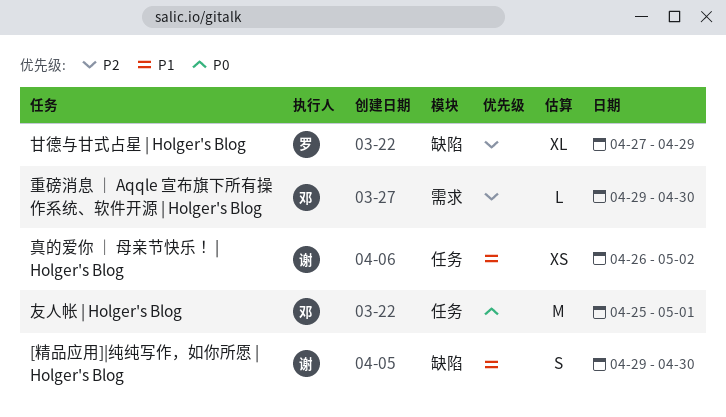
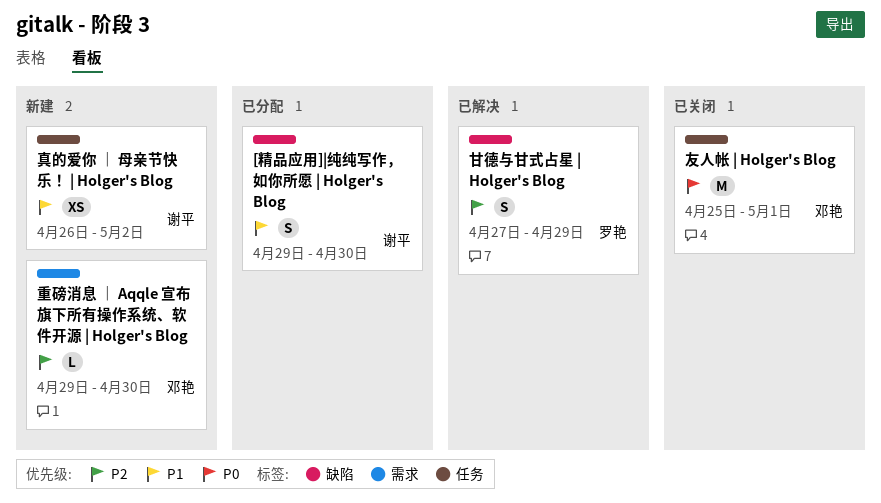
甘德与甘式占星 | Holger's Blog, estimate: XL -> S

